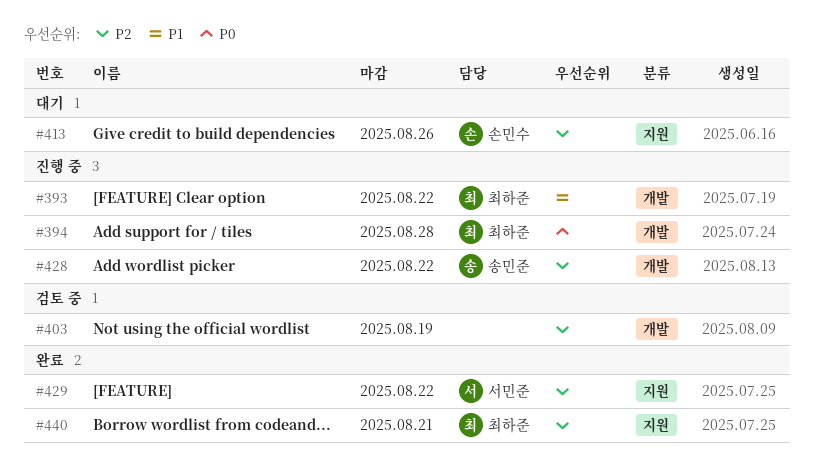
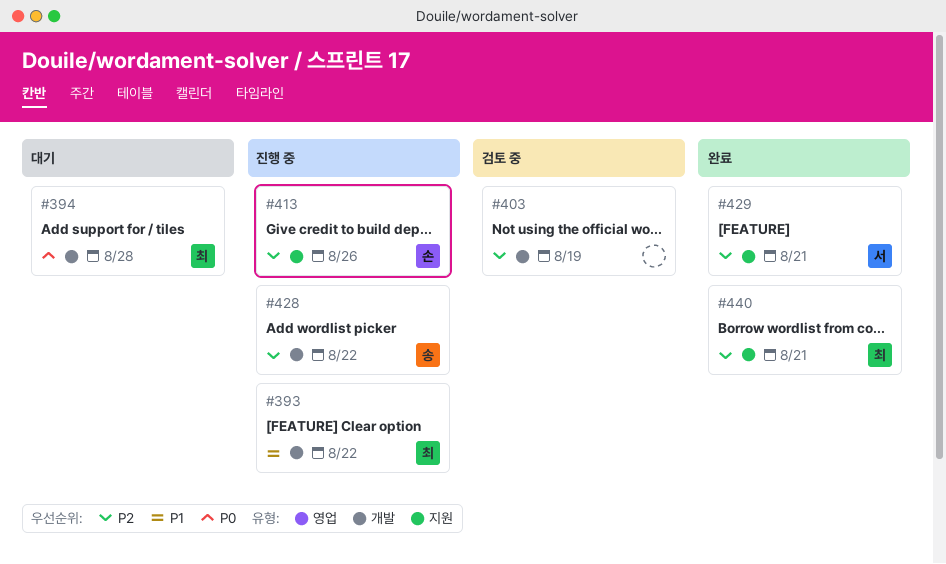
#394, status: 진행 중 -> 대기
#413, status: 대기 -> 진행 중
#429, due: Aug 22 -> Aug 21

